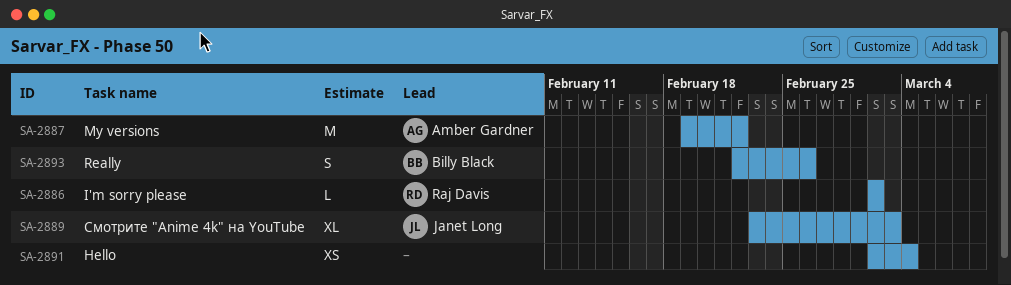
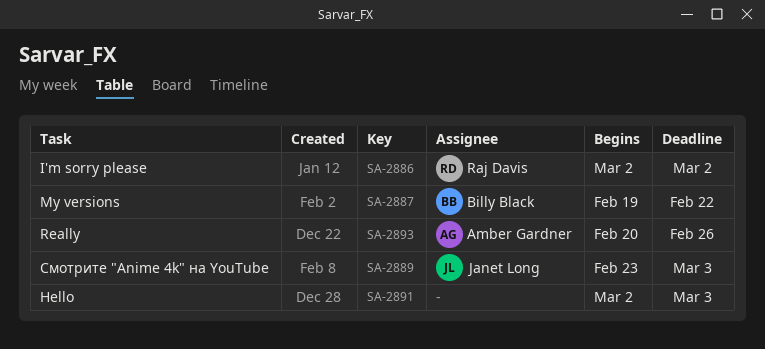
SA-2887, owner: Amber Gardner -> Billy Black
SA-2891, due: Mar 4 -> Mar 3
SA-2893, owner: Billy Black -> Amber Gardner
SA-2893, start: Feb 22 -> Feb 20

